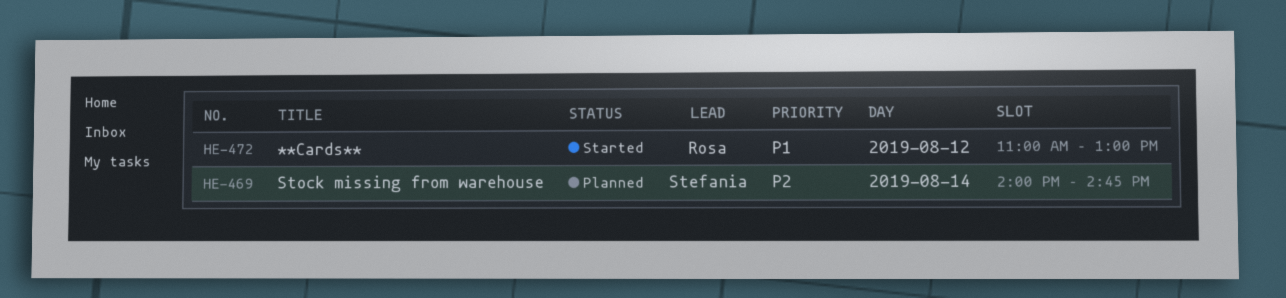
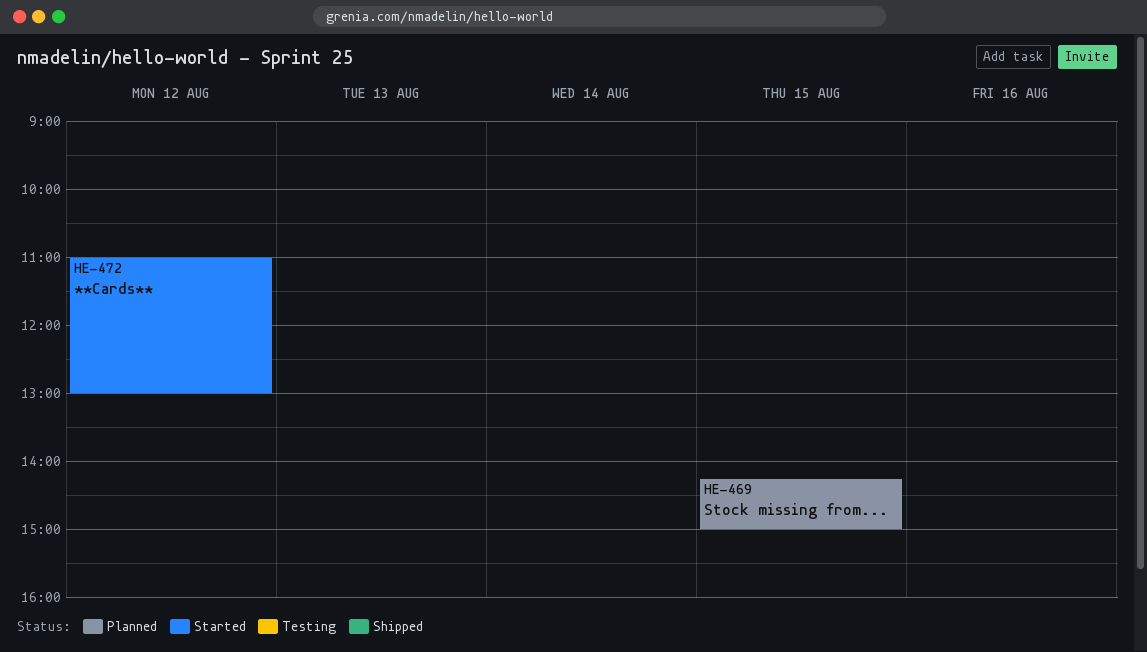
HE-469, day: Aug 14 -> Aug 15
HE-469, begins: 14:00 -> 14:15
HE-469, ends: 14:45 -> 15:00

